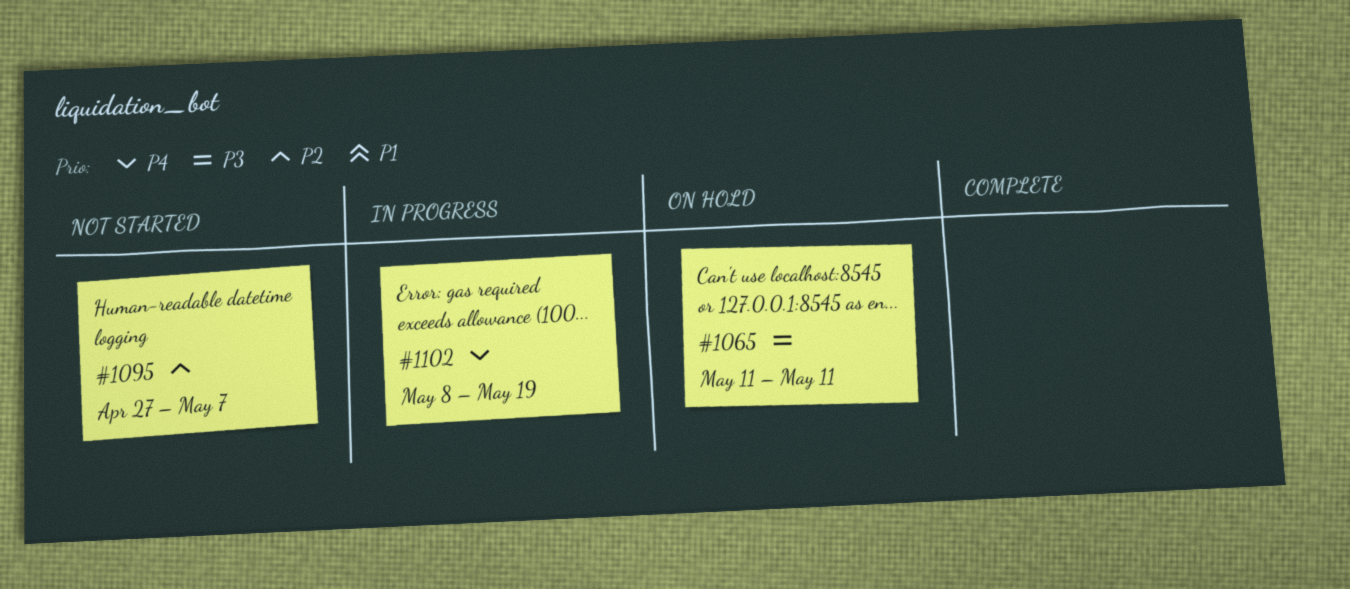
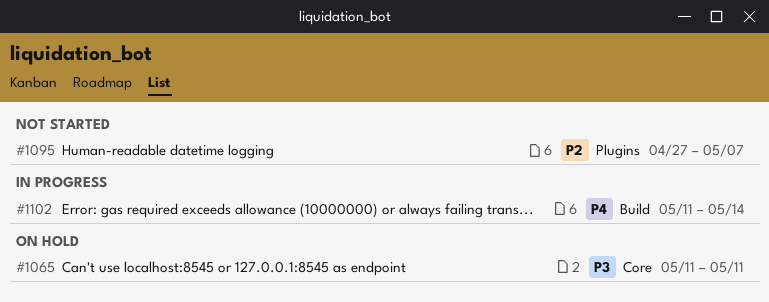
#1102, start: May 8 -> May 11
#1102, due: May 19 -> May 14

